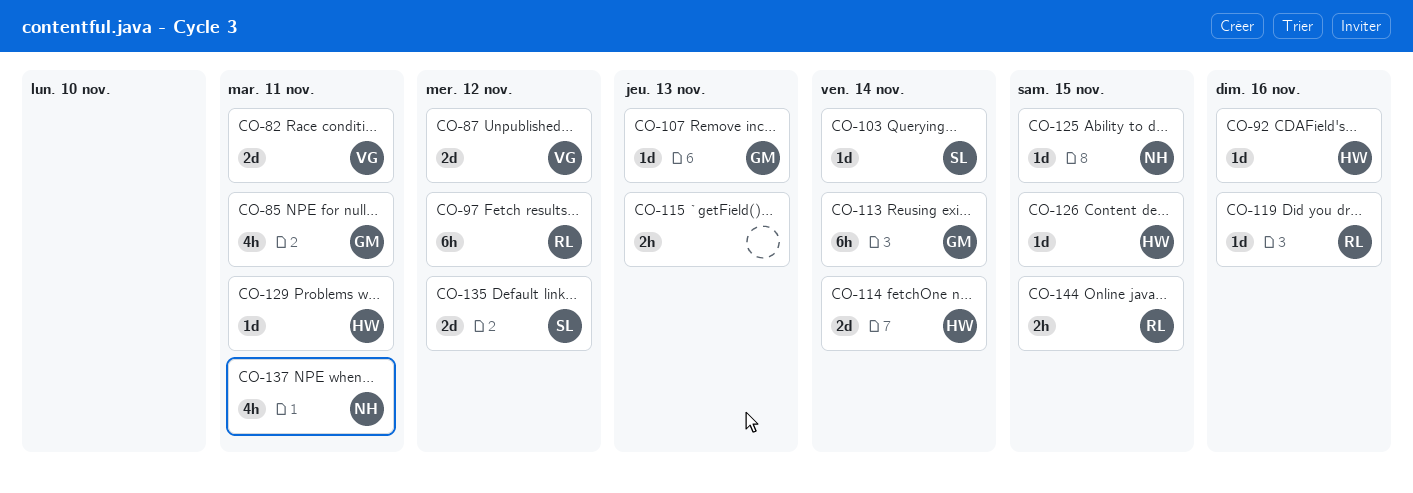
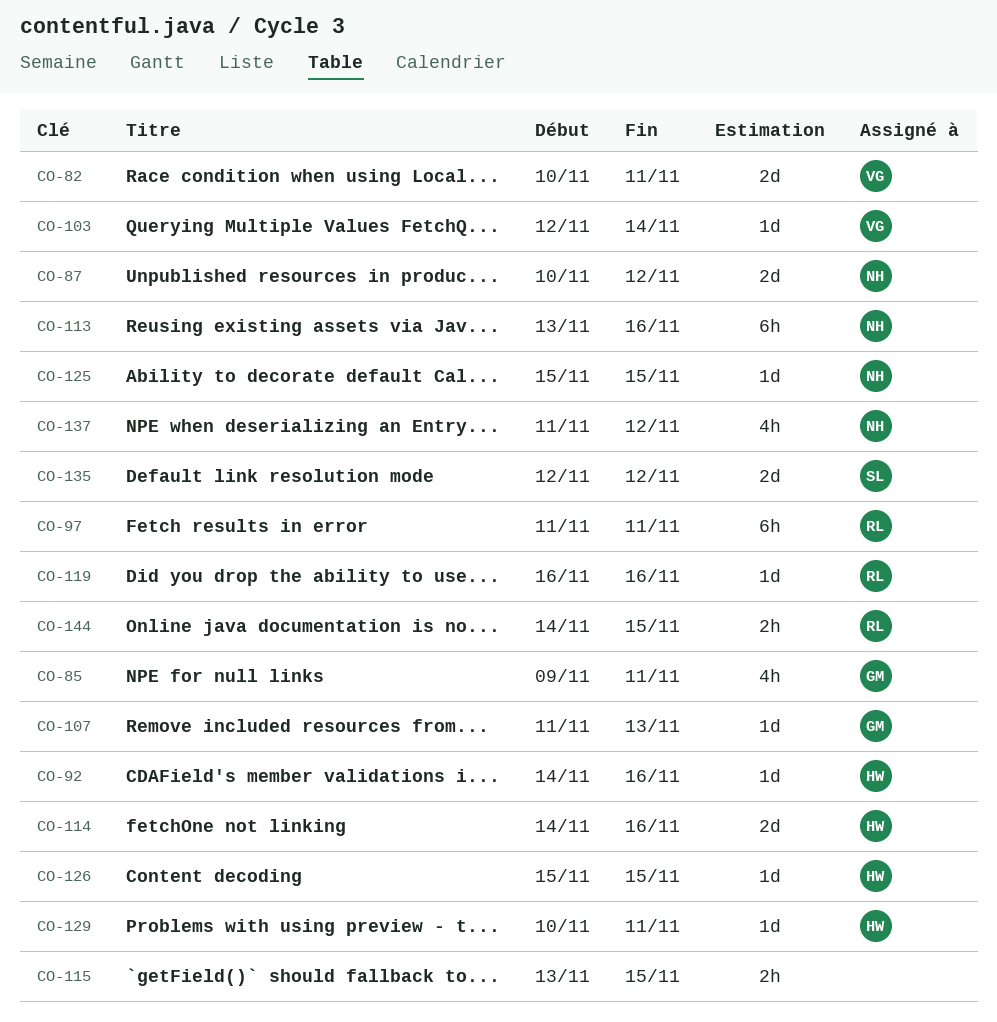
CO-87, owner: VG -> NH
CO-97, due: Nov 12 -> Nov 11
CO-103, owner: SL -> VG
CO-113, owner: GM -> NH
CO-113, due: Nov 14 -> Nov 16
CO-114, due: Nov 14 -> Nov 16
CO-115, due: Nov 13 -> Nov 15
CO-137, due: Nov 11 -> Nov 12

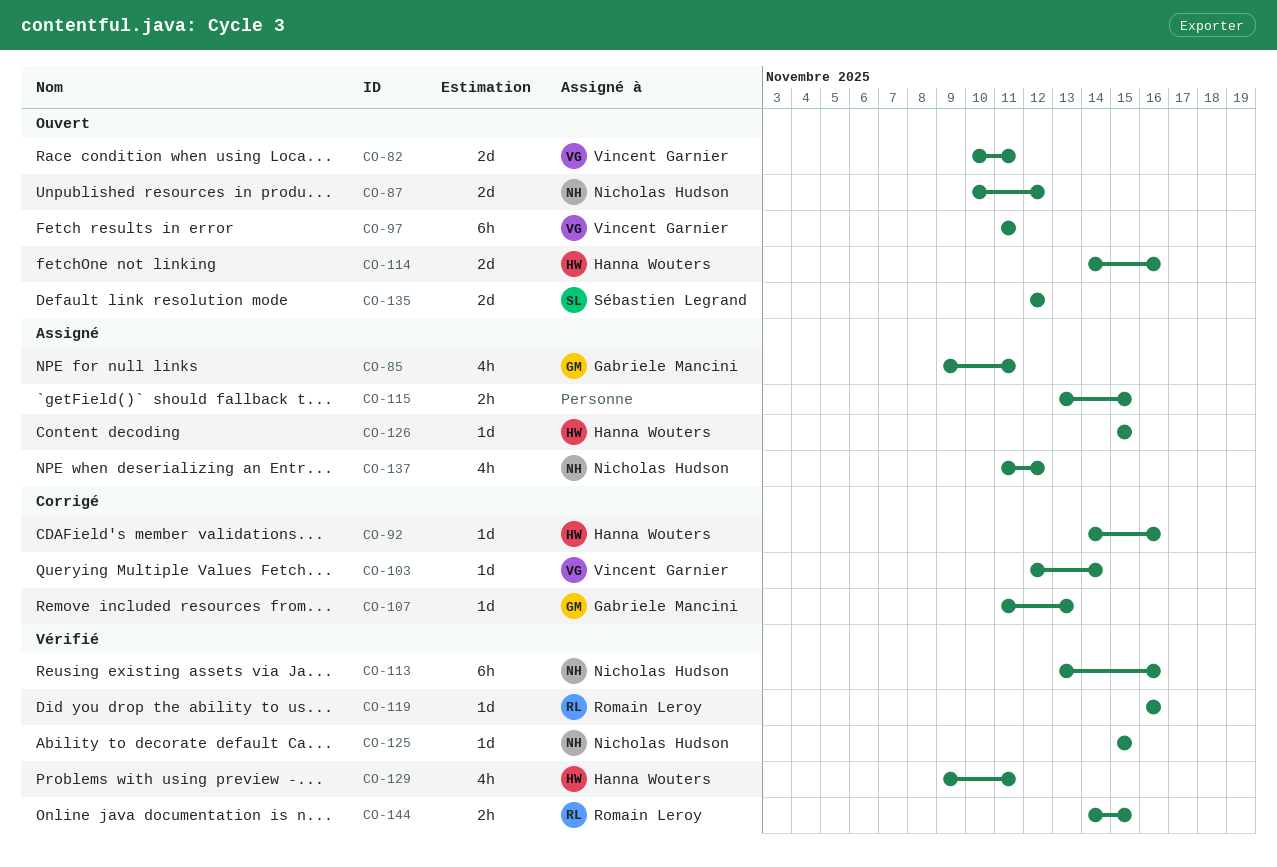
CO-97, owner: Romain Leroy -> Vincent Garnier
CO-129, estimate: 1d -> 4h
CO-129, start: Nov 10 -> Nov 9

